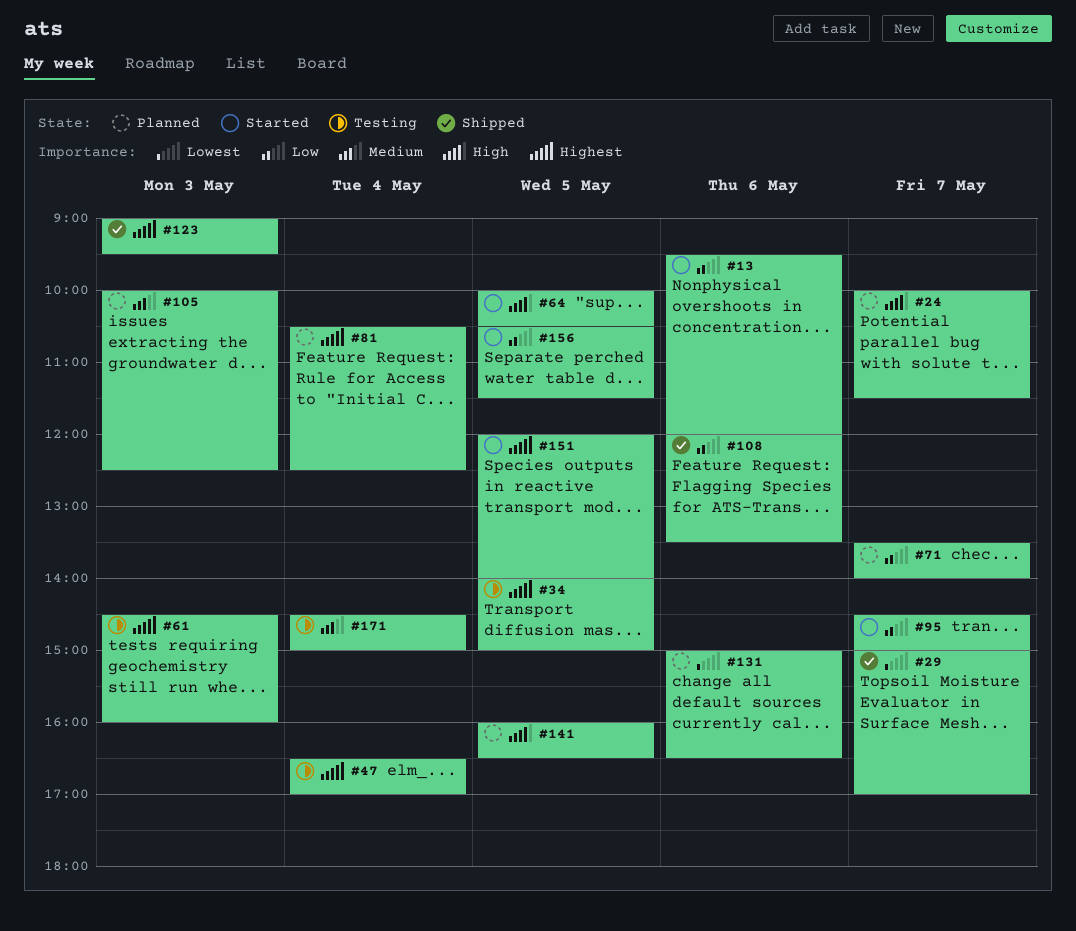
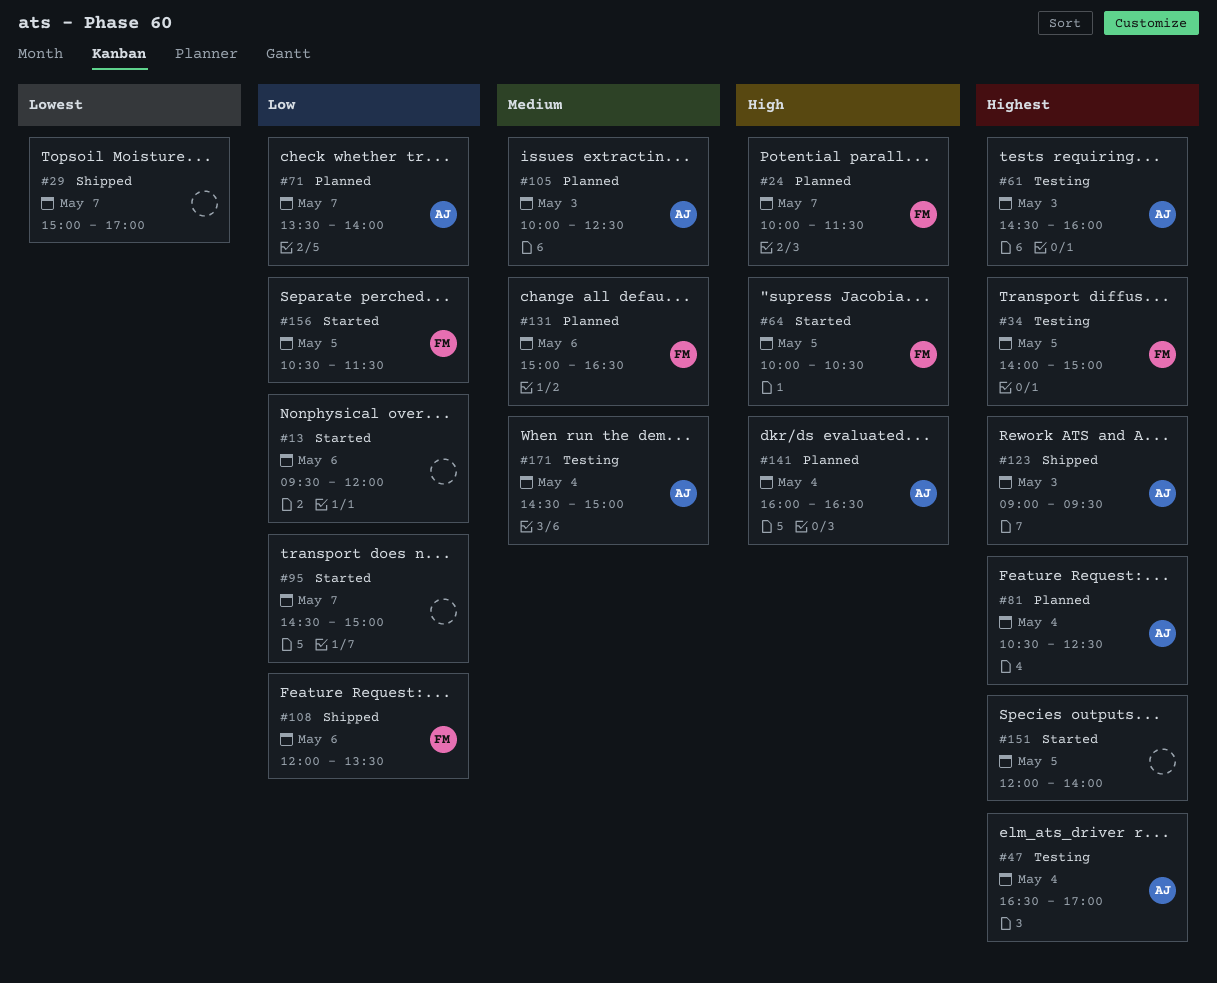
#131, priority: Lowest -> Medium
#141, day: May 5 -> May 4

